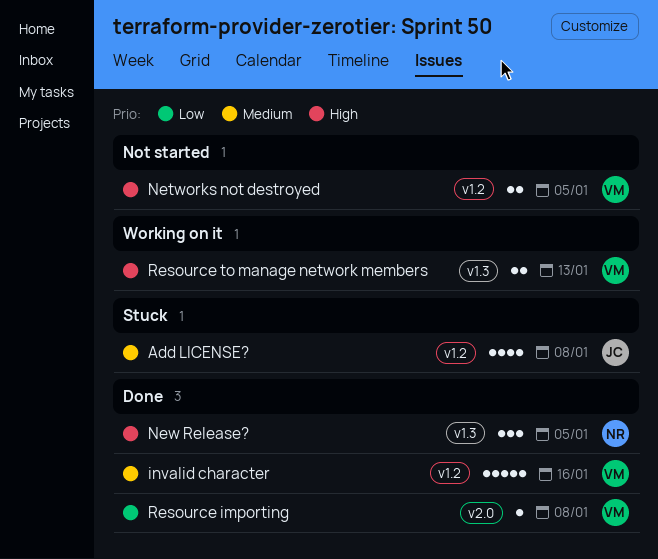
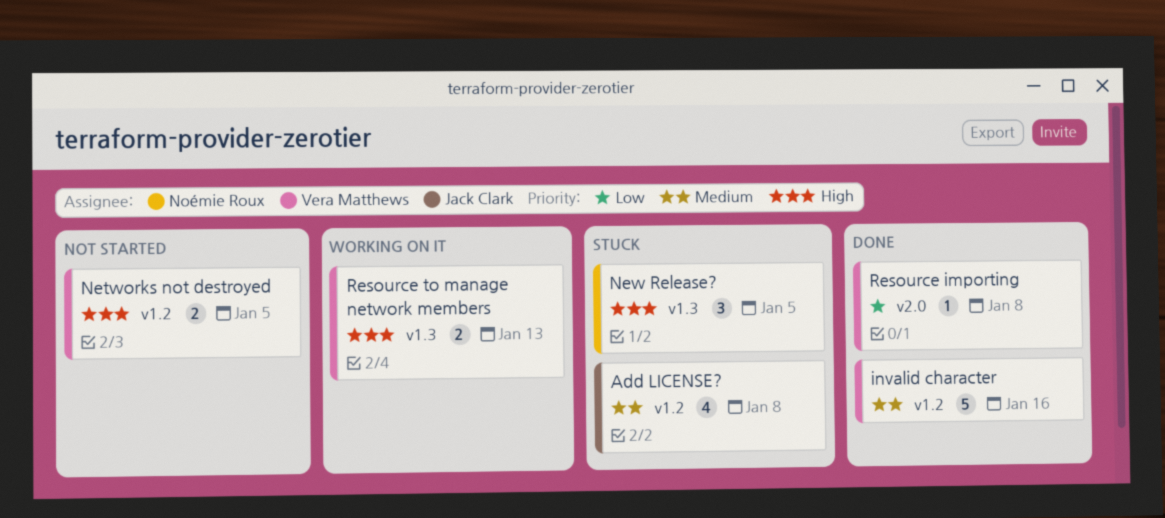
New Release?, status: Done -> Stuck

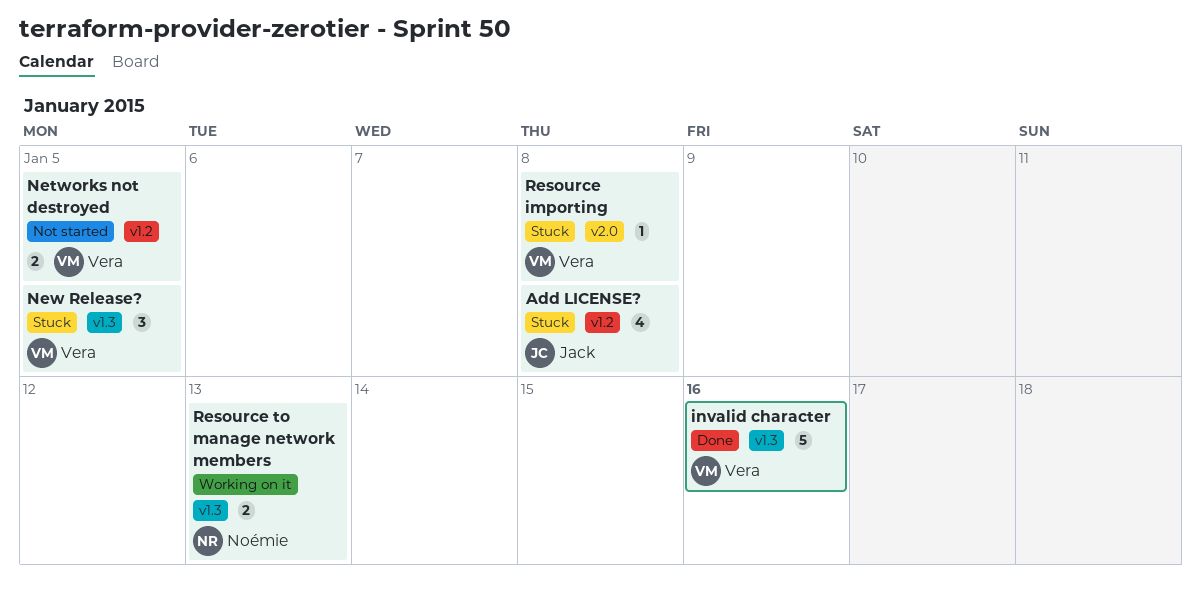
invalid character, label: v1.2 -> v1.3
New Release?, owner: Noémie Roux -> Vera Matthews
Resource importing, status: Done -> Stuck
Resource to manage network members, owner: Vera Matthews -> Noémie Roux

